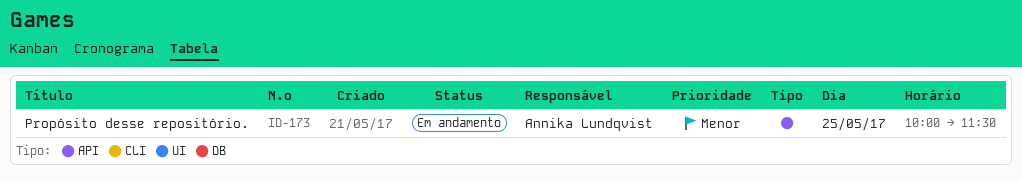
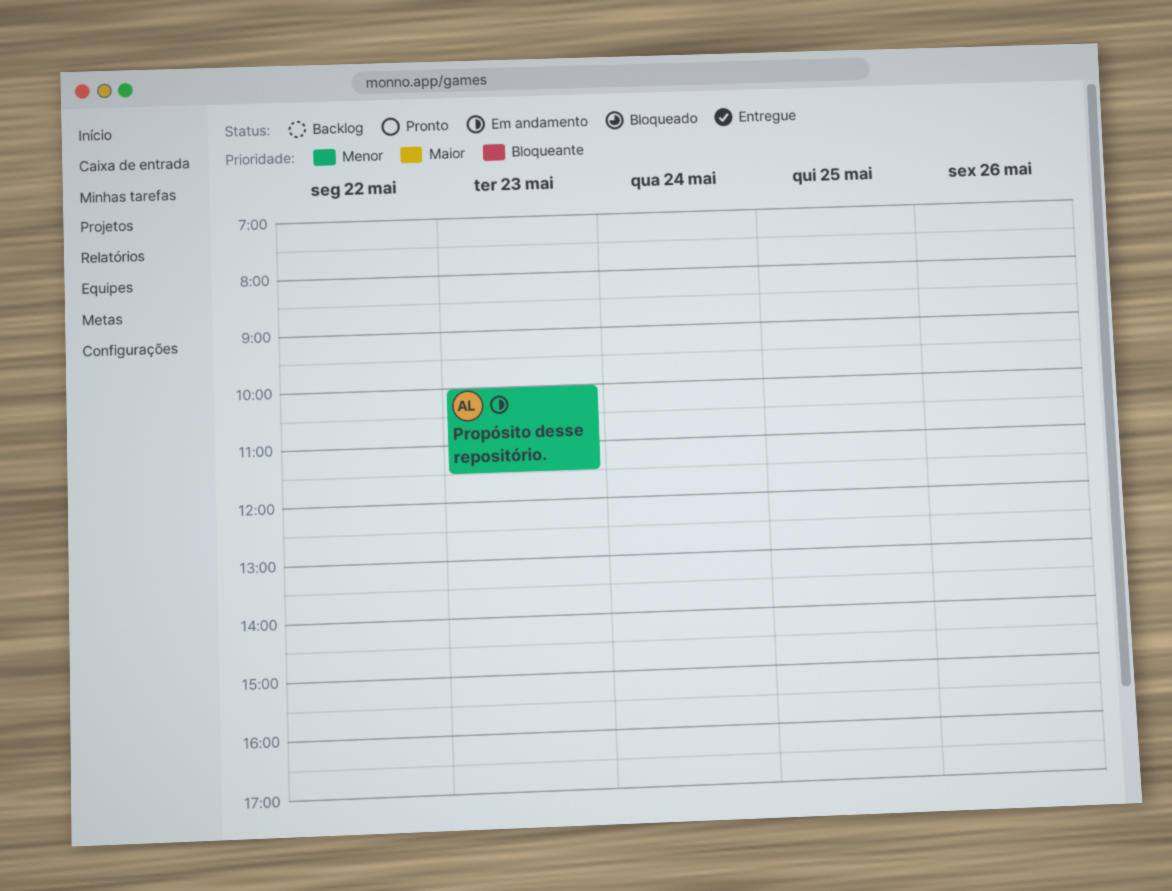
Propósito desse repositório., day: May 25 -> May 23

